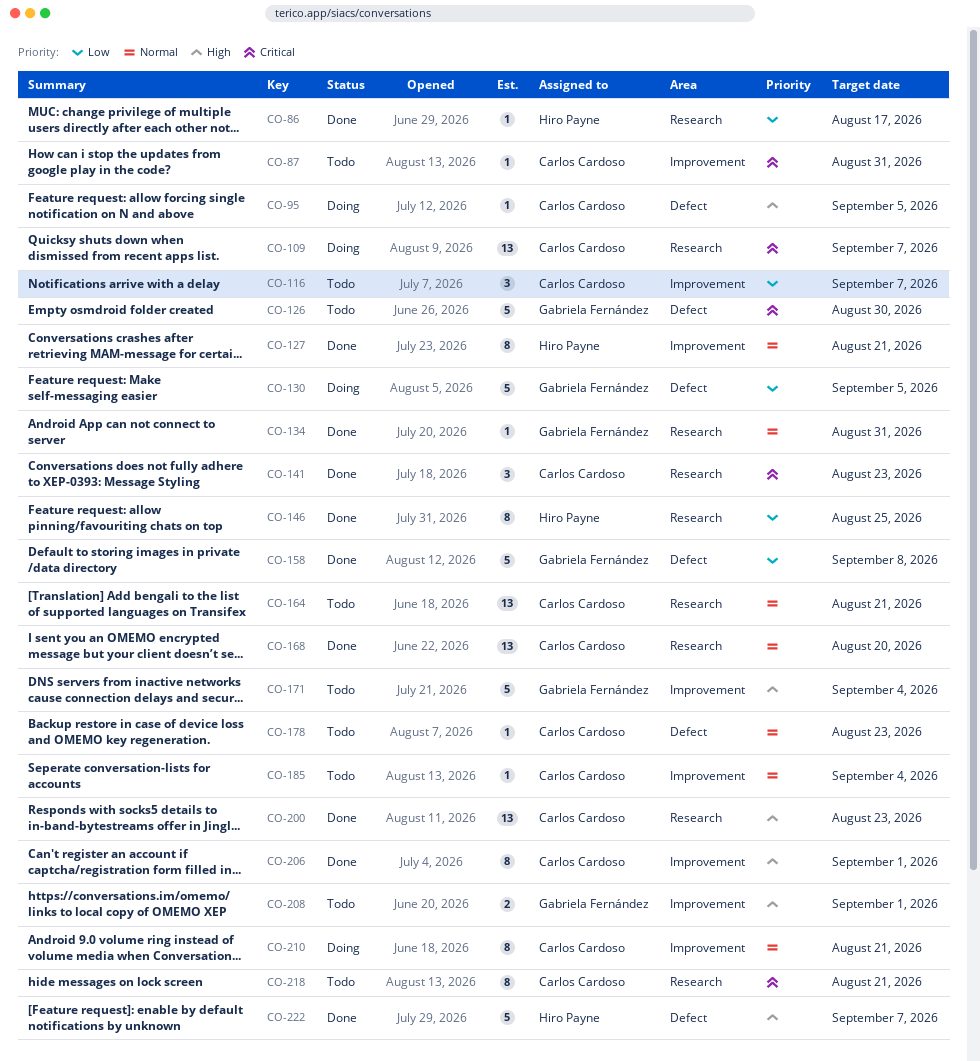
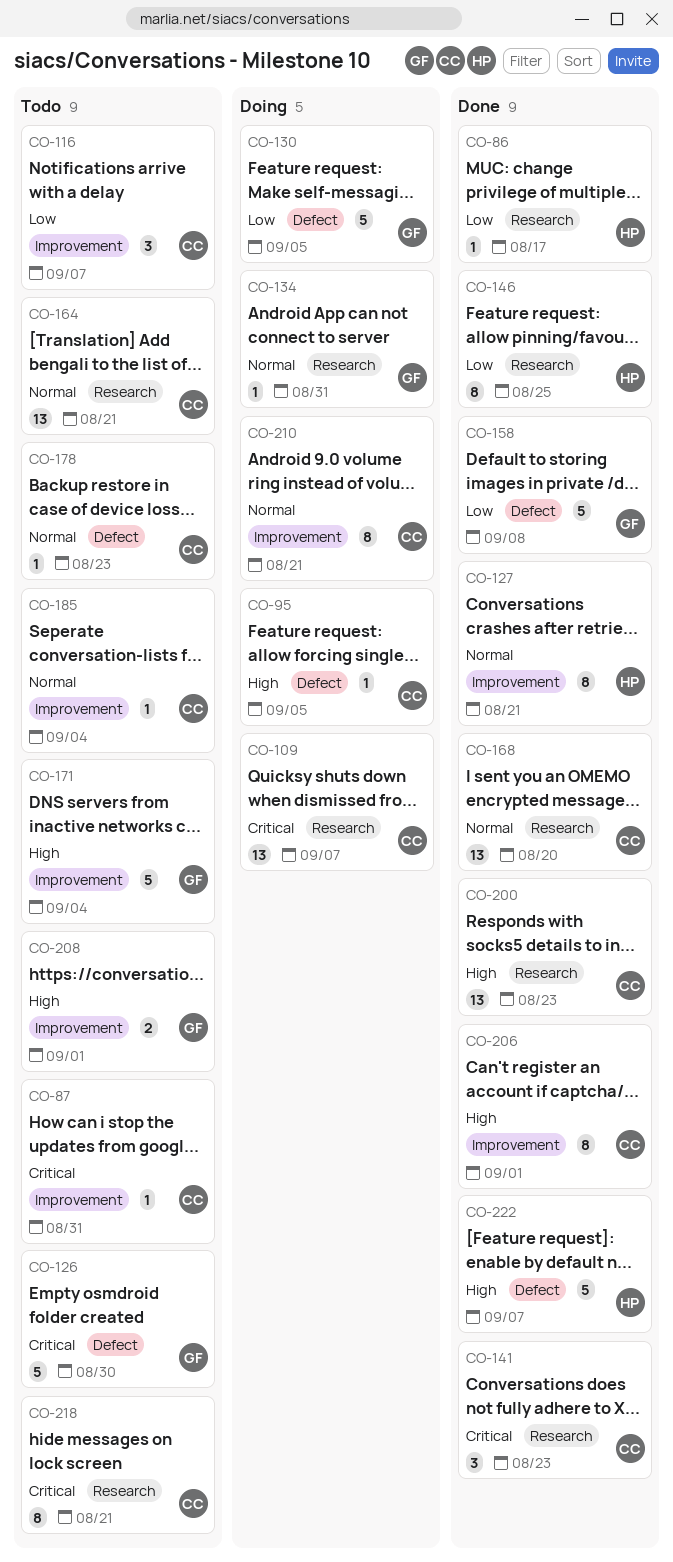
CO-134, status: Done -> Doing

